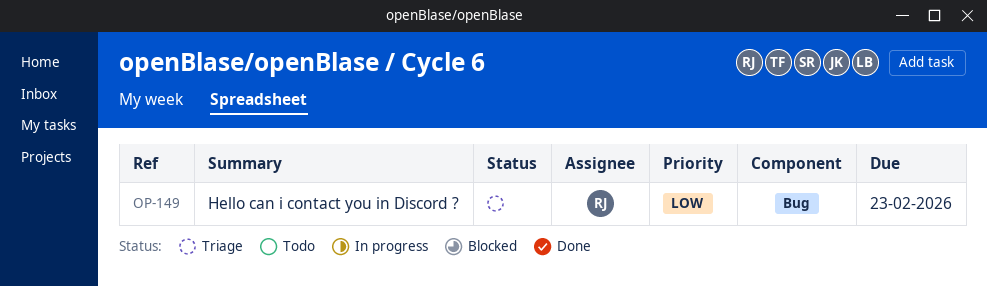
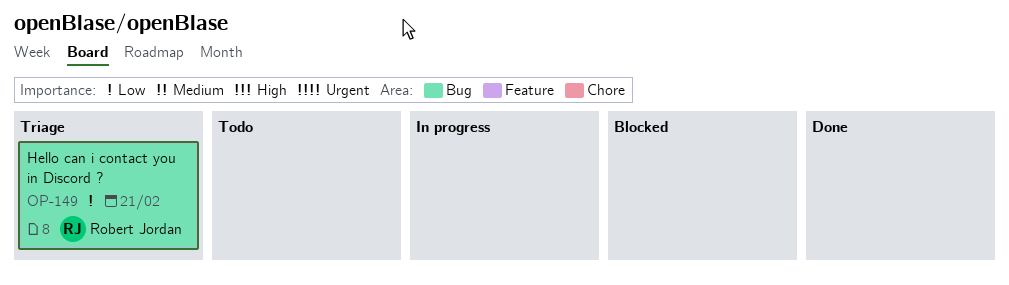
OP-149, due: Feb 23 -> Feb 21

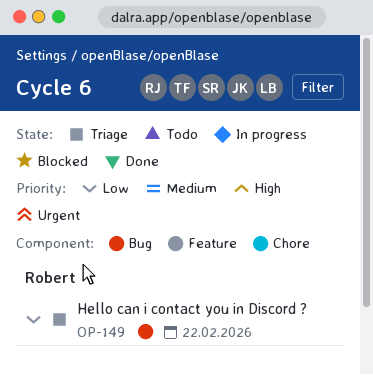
OP-149, due: Feb 21 -> Feb 22

